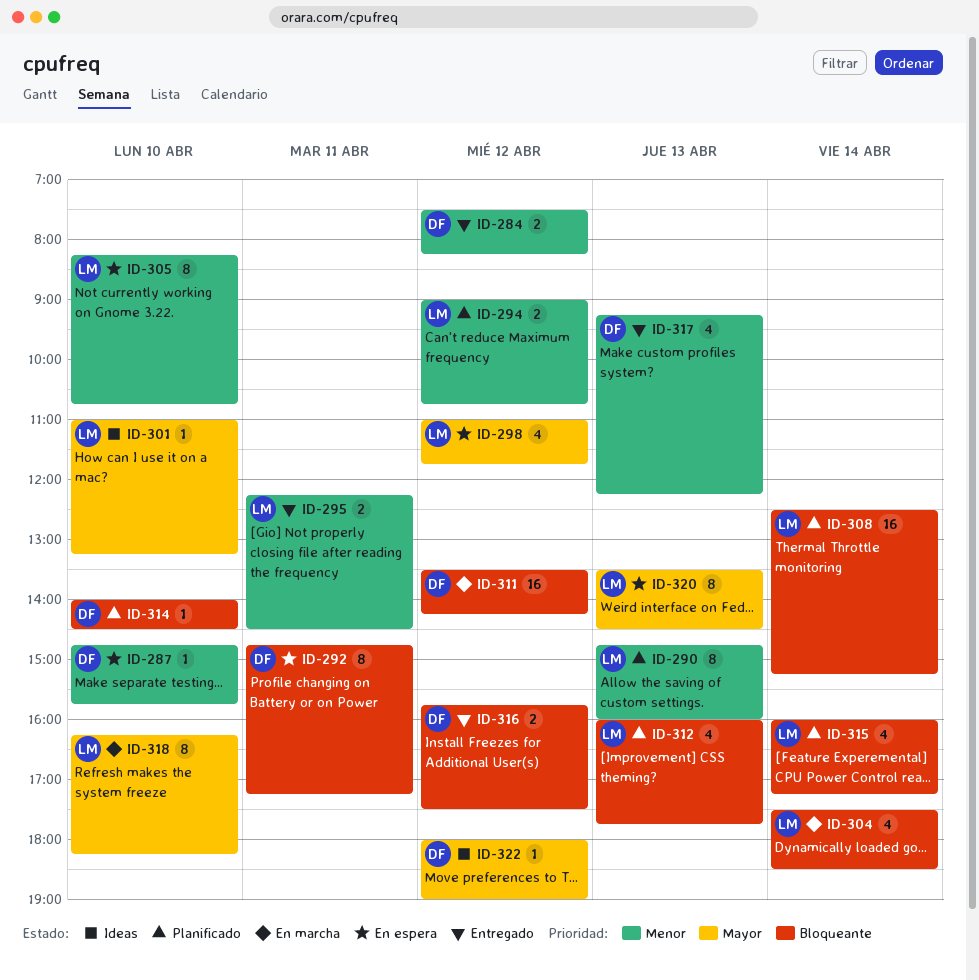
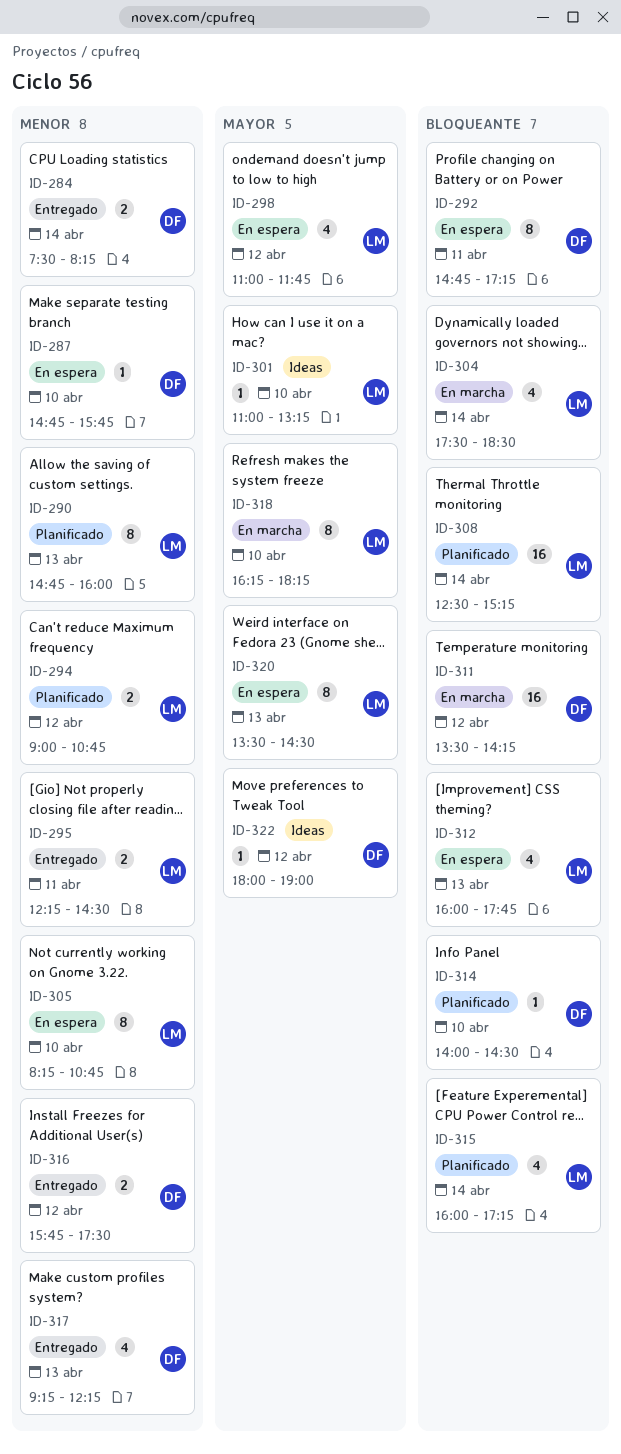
ID-284, day: Apr 12 -> Apr 14
ID-312, status: Planificado -> En espera
ID-316, priority: Bloqueante -> Menor

